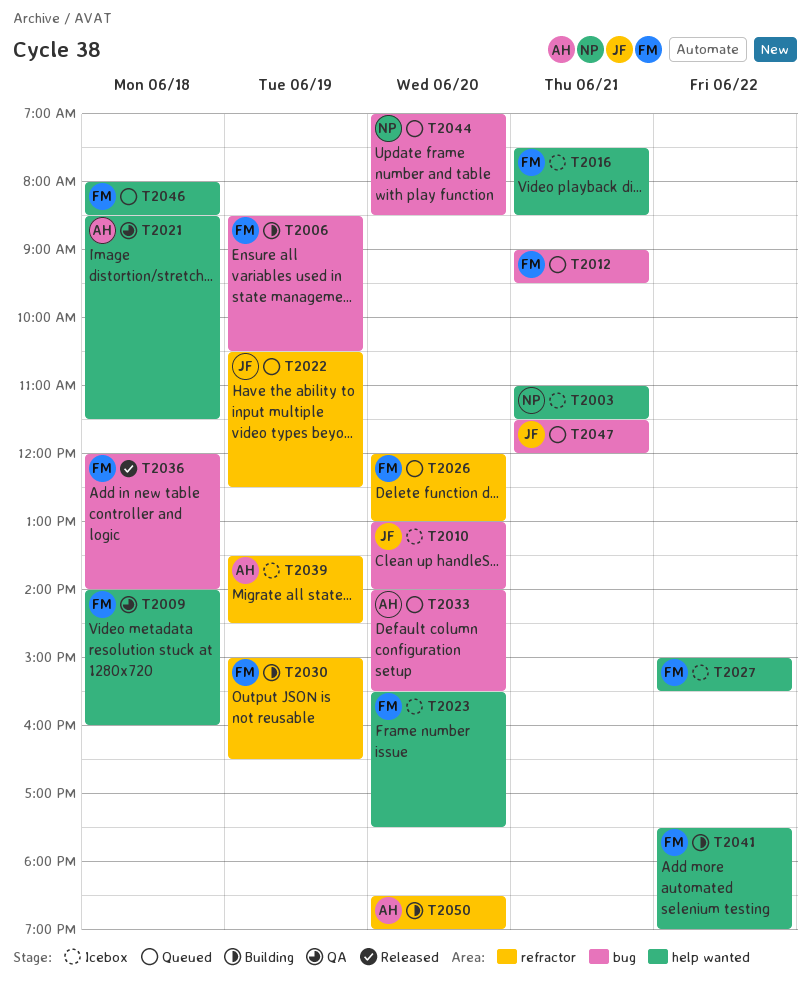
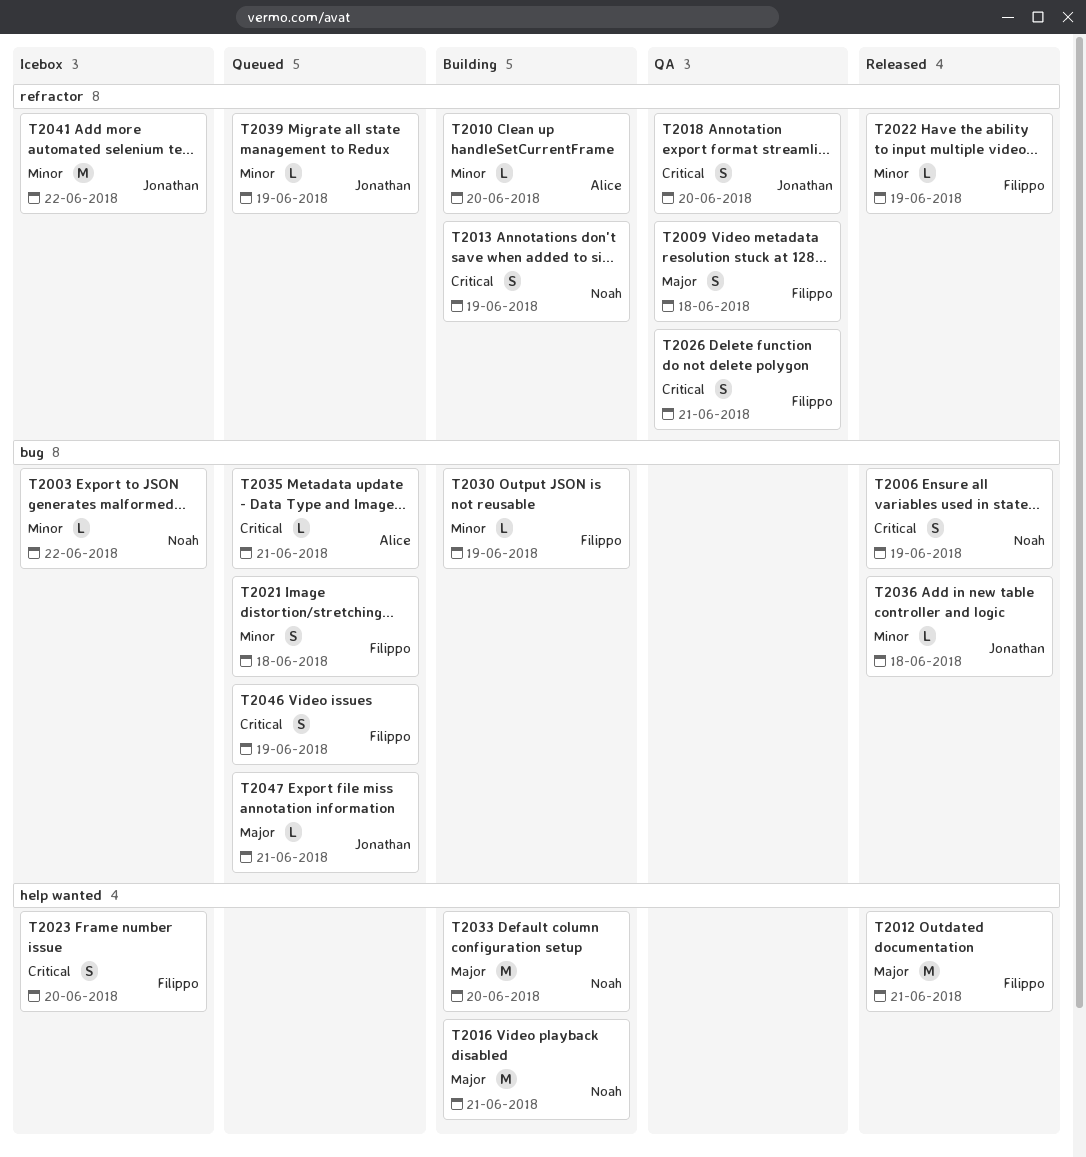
T2003, label: help wanted -> bug
T2003, day: Jun 21 -> Jun 22
T2006, status: Building -> Released
T2006, owner: Filippo -> Noah
T2009, label: help wanted -> refractor
T2010, status: Icebox -> Building
T2010, owner: Jonathan -> Alice
T2010, label: bug -> refractor
T2012, status: Queued -> Released
T2012, label: bug -> help wanted
T2013: none -> present
T2016, status: Icebox -> Building
T2016, owner: Filippo -> Noah
T2018: none -> present
T2021, status: QA -> Queued
T2021, owner: Alice -> Filippo
T2021, label: help wanted -> bug
T2022, status: Queued -> Released
T2022, owner: Jonathan -> Filippo
T2026, status: Queued -> QA
T2026, day: Jun 20 -> Jun 21
T2027: present -> none
T2030, label: refractor -> bug
T2033, status: Queued -> Building
T2033, owner: Alice -> Noah
T2033, label: bug -> help wanted
T2035: none -> present
T2036, owner: Filippo -> Jonathan
T2039, status: Icebox -> Queued
T2039, owner: Alice -> Jonathan
T2041, status: Building -> Icebox
T2041, owner: Filippo -> Jonathan
T2041, label: help wanted -> refractor
T2044: present -> none
T2046, label: help wanted -> bug
T2046, day: Jun 18 -> Jun 19
T2050: present -> none

